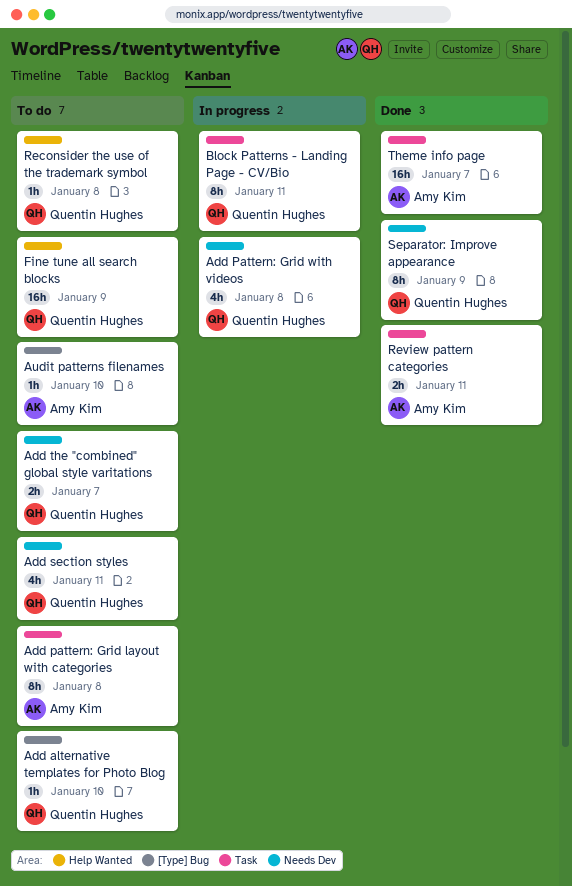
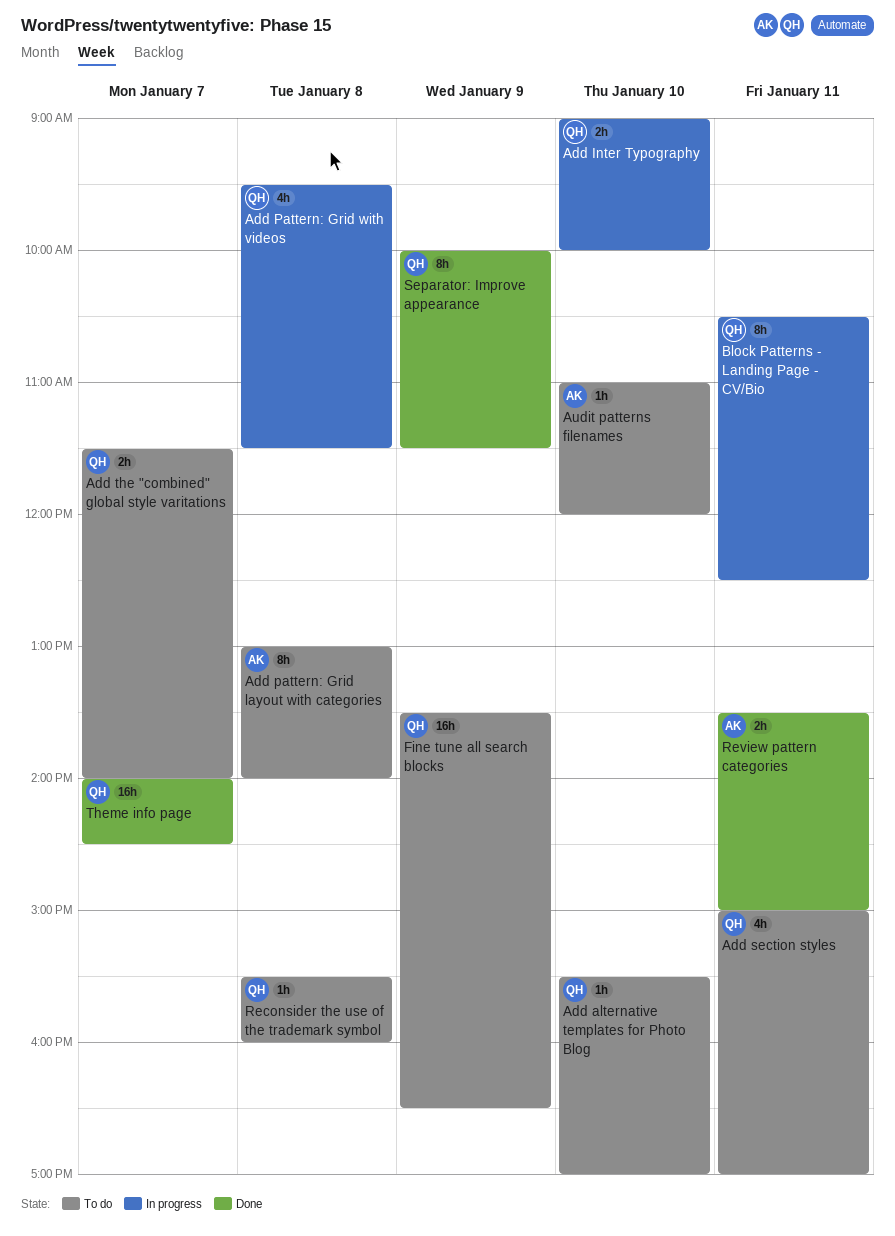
Add Inter Typography: none -> present
Theme info page, owner: Amy Kim -> Quentin Hughes

